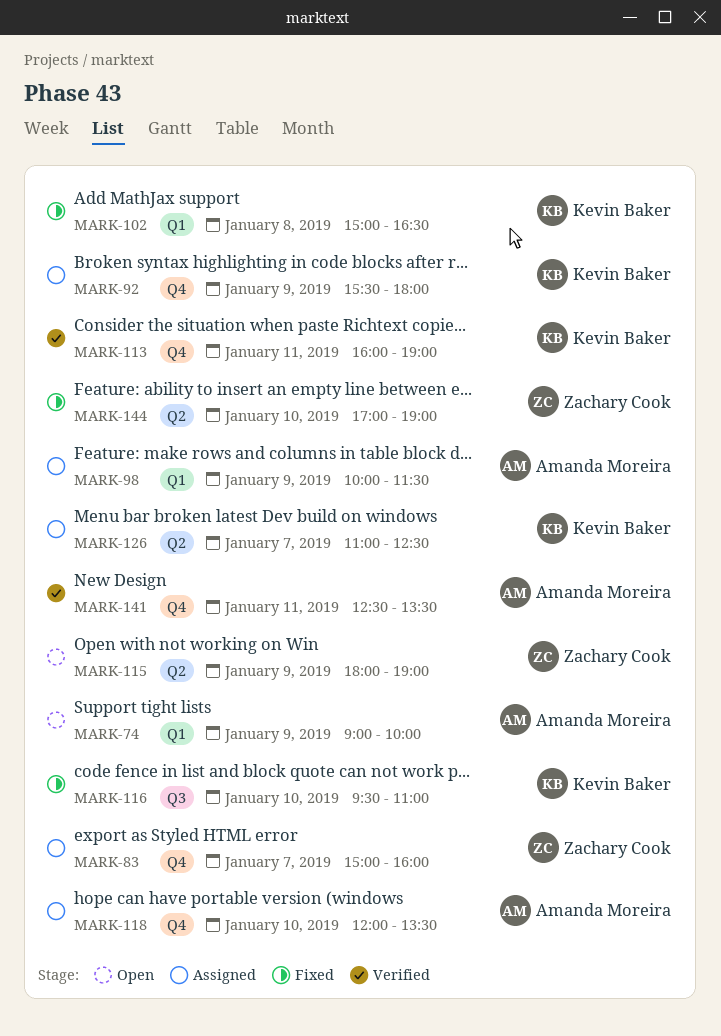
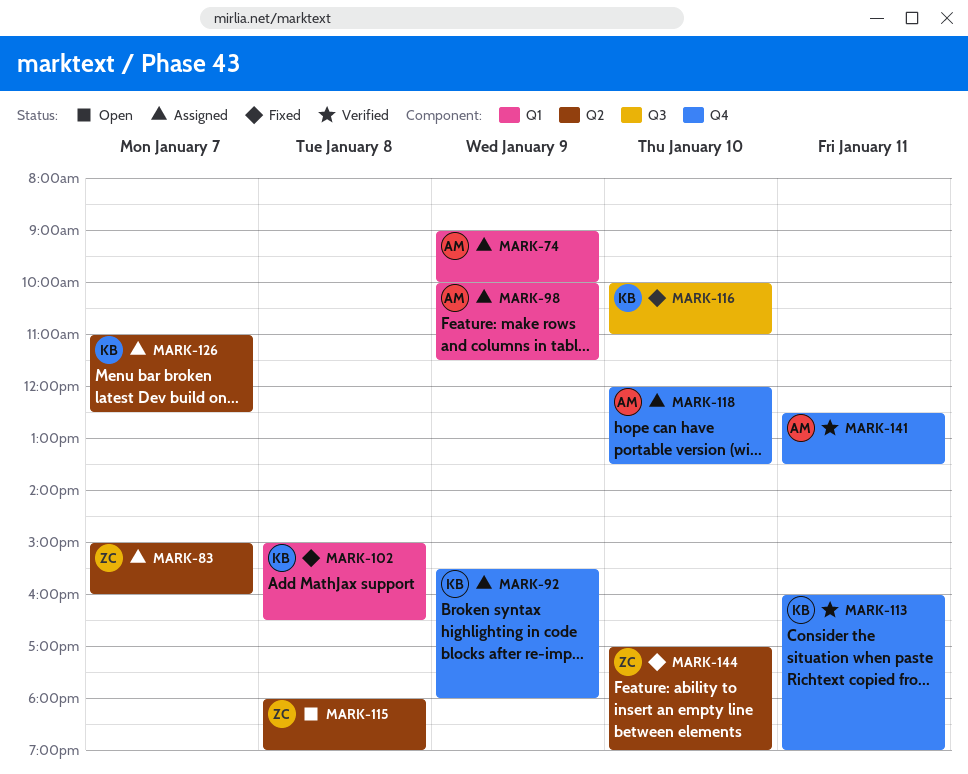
MARK-74, status: Open -> Assigned
MARK-83, label: Q4 -> Q2
MARK-115, day: Jan 9 -> Jan 8
MARK-116, begins: 09:30 -> 10:00

